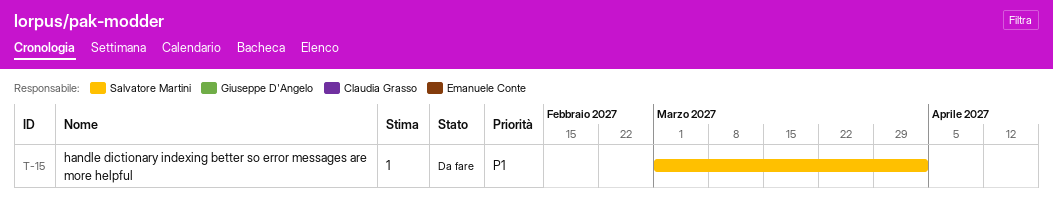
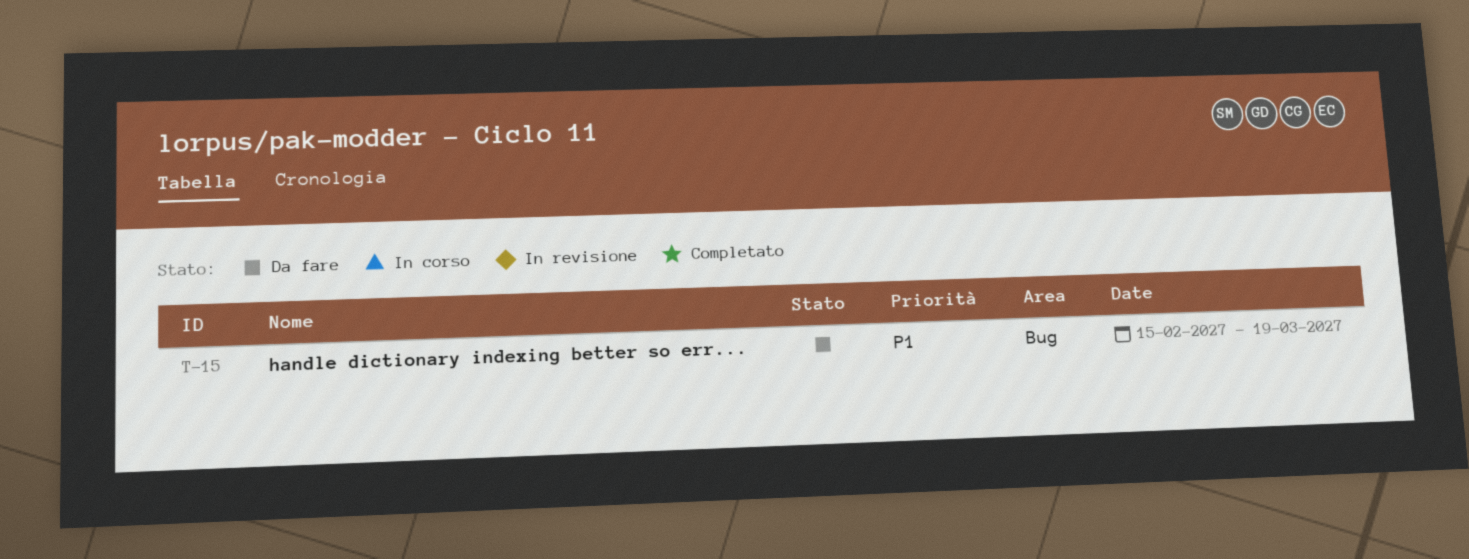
T-15, start: Mar 1 -> Feb 15
T-15, due: Apr 2 -> Mar 19

